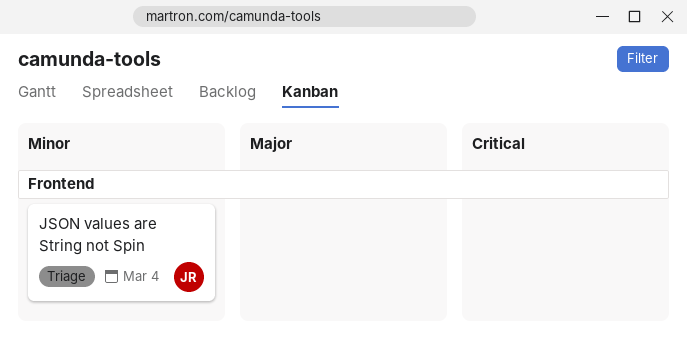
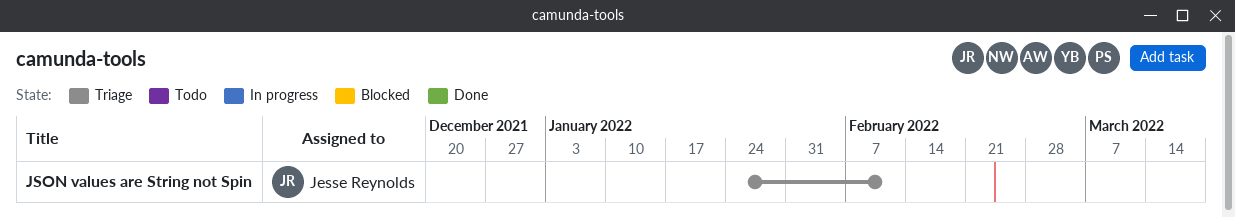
JSON values are String not Spin, due: Mar 4 -> Feb 11

